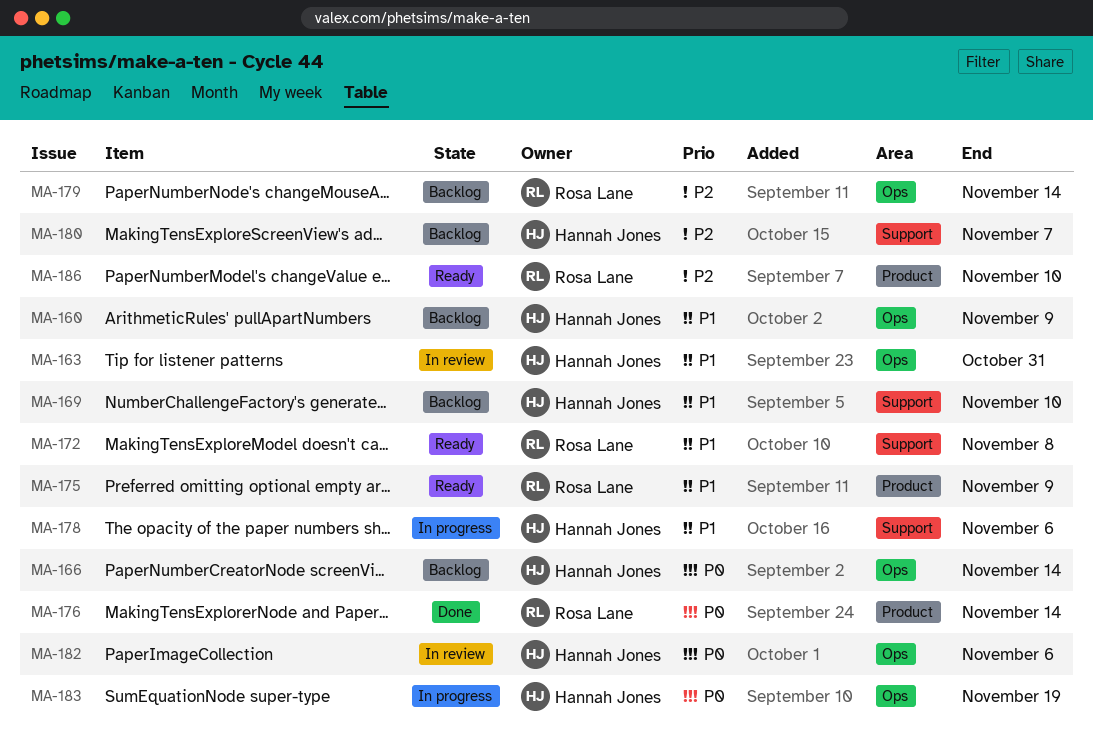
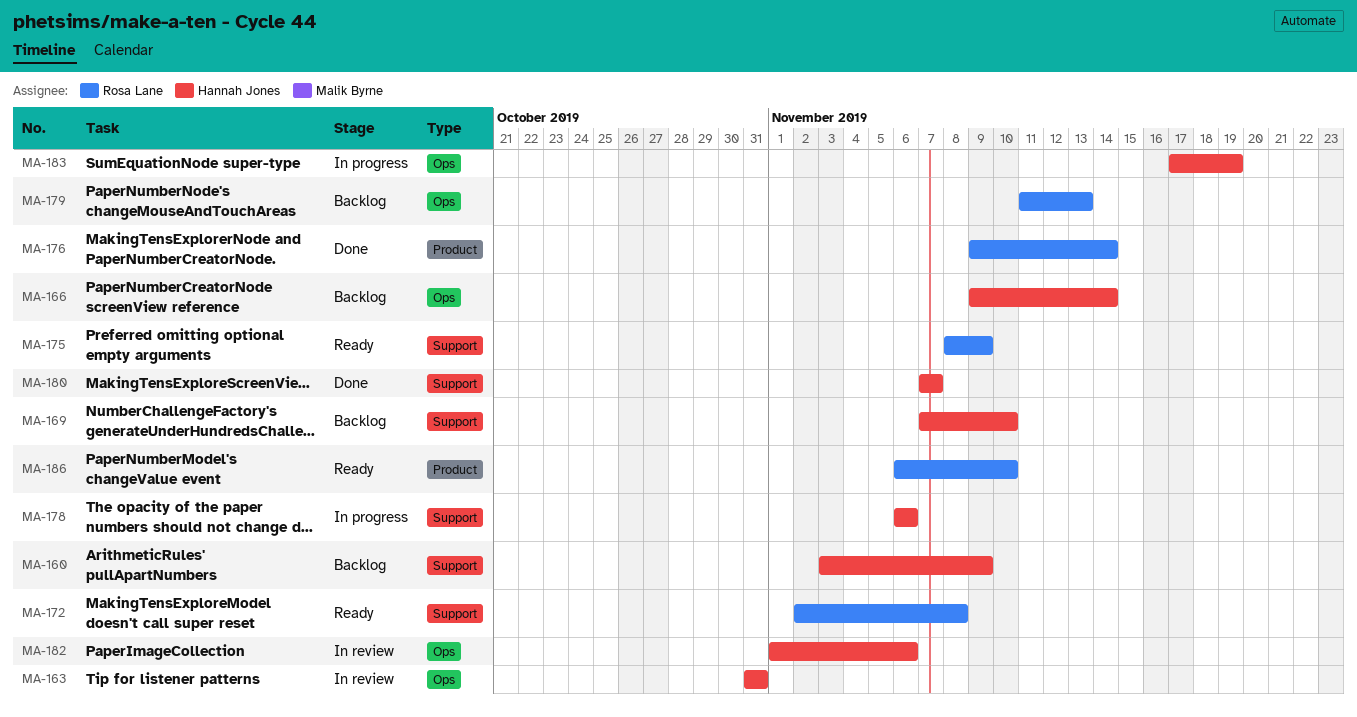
MA-160, label: Ops -> Support
MA-175, label: Product -> Support
MA-179, due: Nov 14 -> Nov 13
MA-180, status: Backlog -> Done

